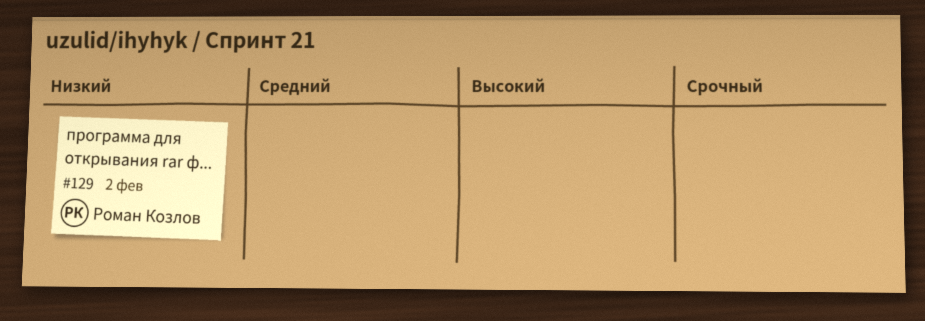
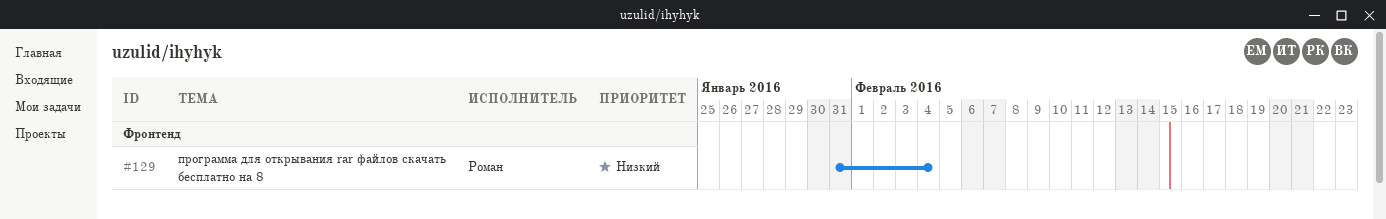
#129, due: Feb 2 -> Feb 4

